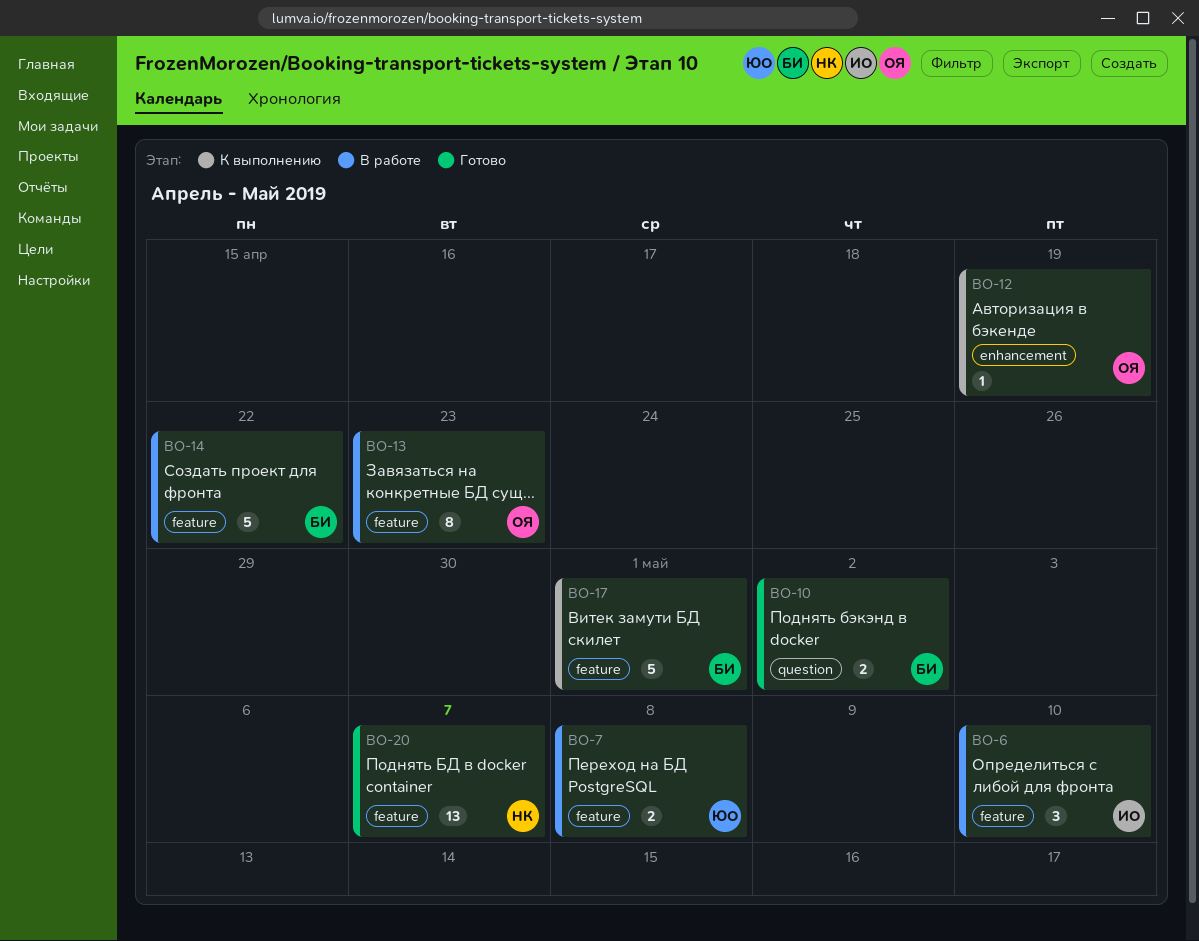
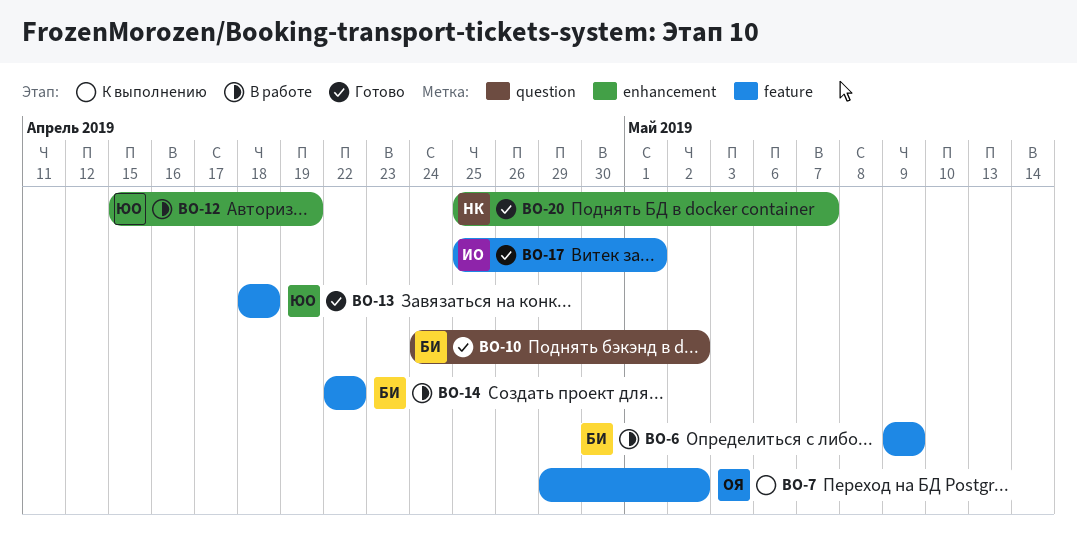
BO-6, owner: ИО -> БИ
BO-6, due: May 10 -> May 9
BO-7, status: В работе -> К выполнению
BO-7, owner: ЮО -> ОЯ
BO-7, due: May 8 -> May 2
BO-12, status: К выполнению -> В работе
BO-12, owner: ОЯ -> ЮО
BO-13, status: В работе -> Готово
BO-13, owner: ОЯ -> ЮО
BO-13, due: Apr 23 -> Apr 18
BO-17, status: К выполнению -> Готово
BO-17, owner: БИ -> ИО
BO-20, label: feature -> enhancement

